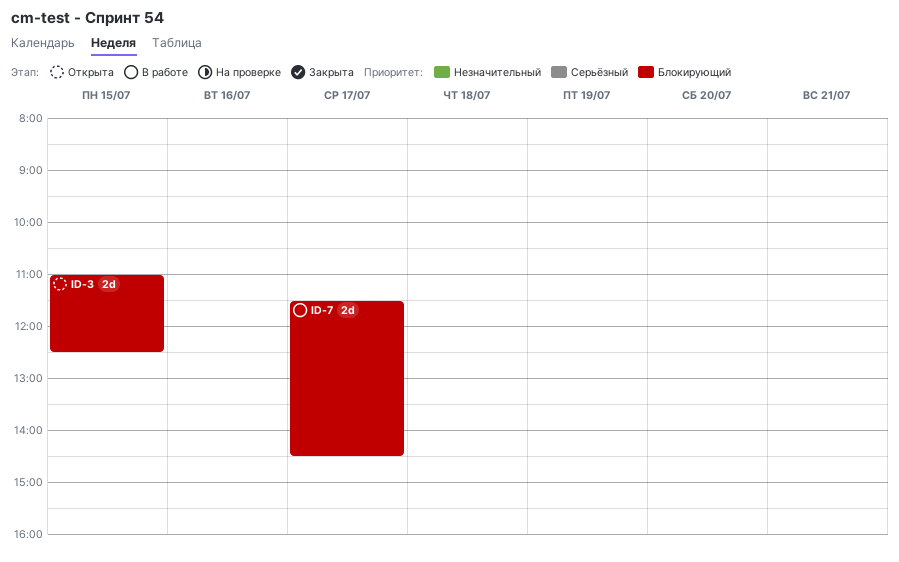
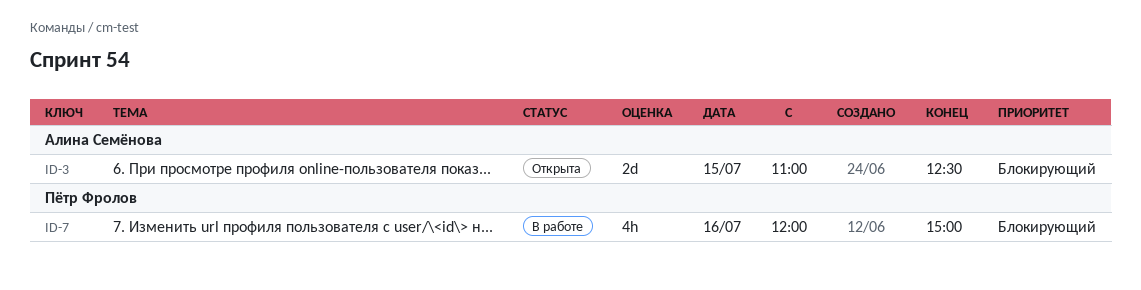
ID-7, estimate: 2d -> 4h
ID-7, day: Jul 17 -> Jul 16
ID-7, begins: 11:30 -> 12:00
ID-7, ends: 14:30 -> 15:00

